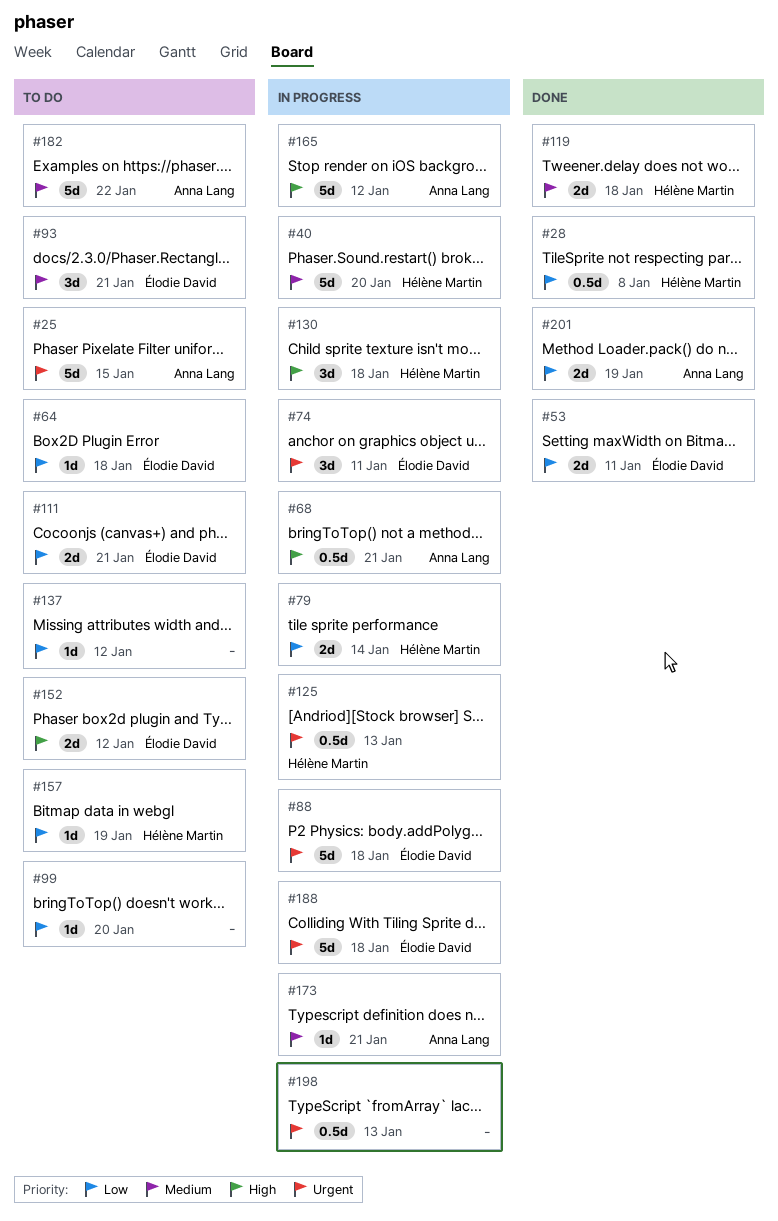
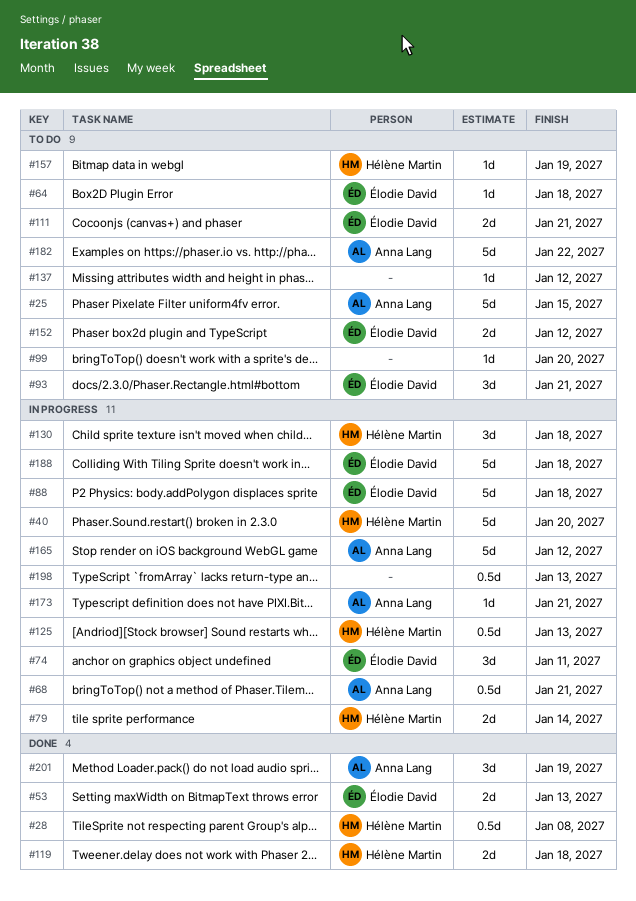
#53, due: Jan 11 -> Jan 13
#201, estimate: 2d -> 3d

